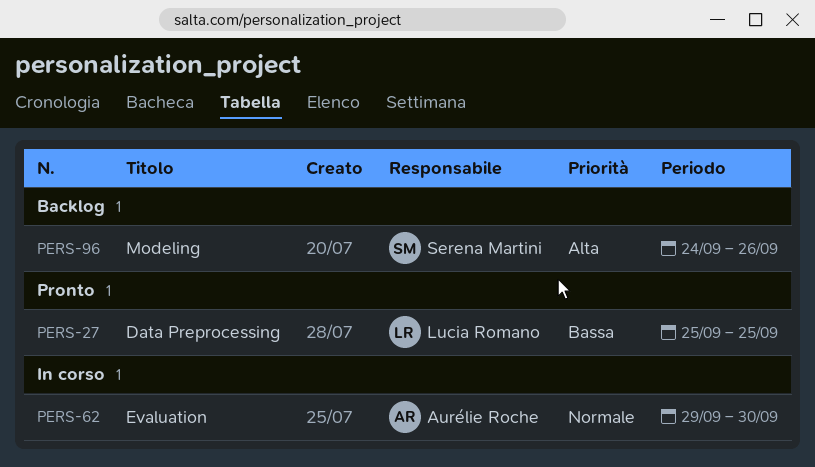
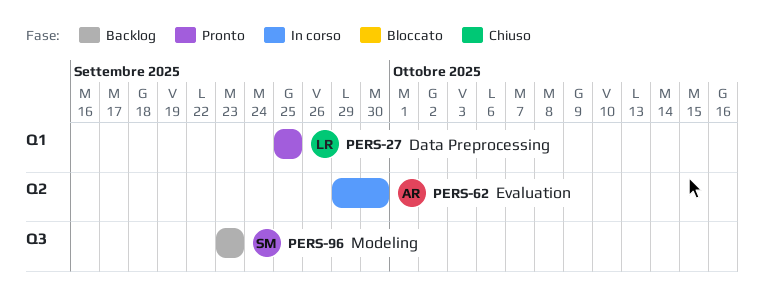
PERS-96, start: Sep 24 -> Sep 23
PERS-96, due: Sep 26 -> Sep 23

